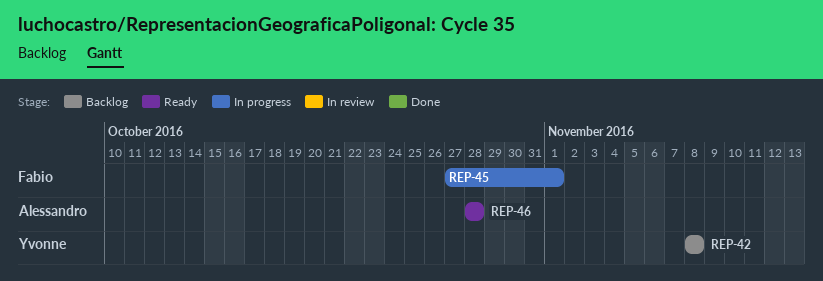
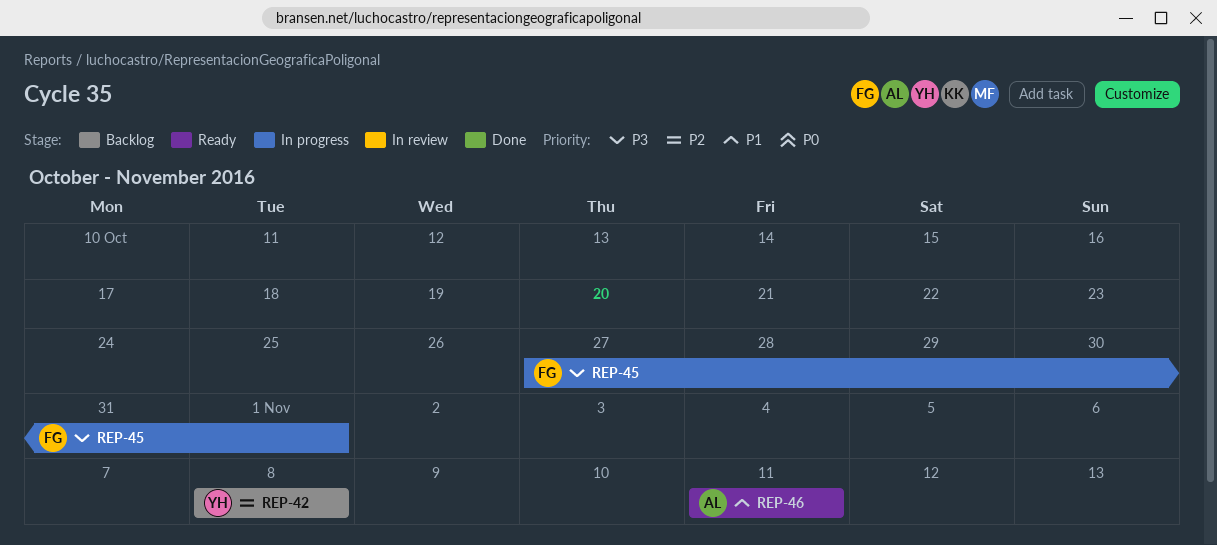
REP-46, start: Oct 28 -> Nov 11
REP-46, due: Oct 28 -> Nov 11

